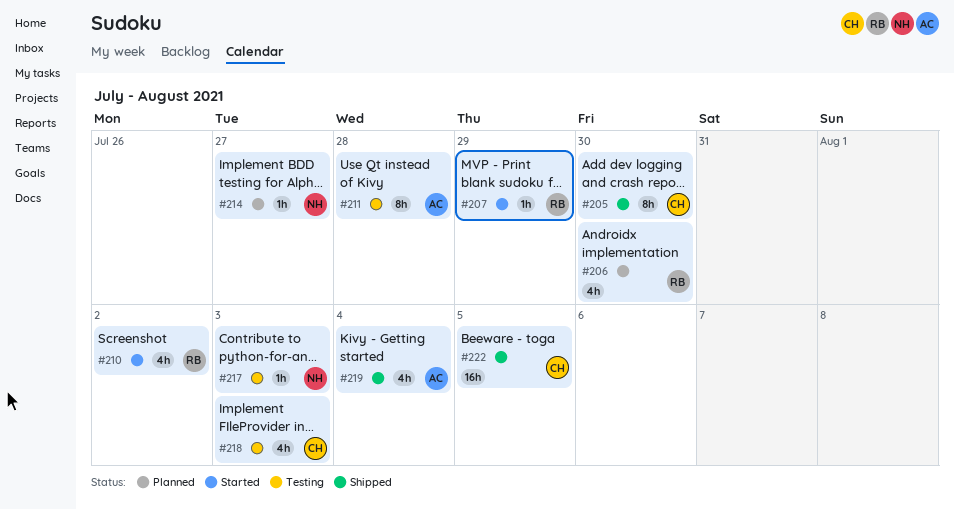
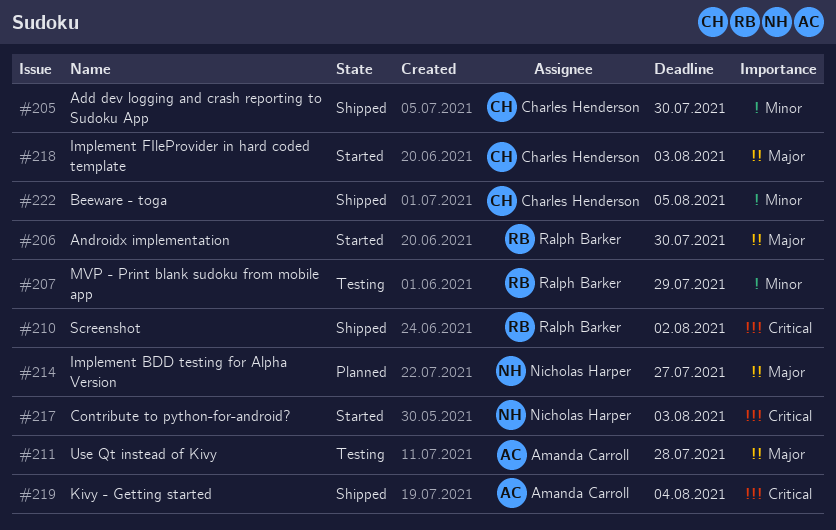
#206, status: Planned -> Started
#207, status: Started -> Testing
#210, status: Started -> Shipped
#217, status: Testing -> Started
#218, status: Testing -> Started

